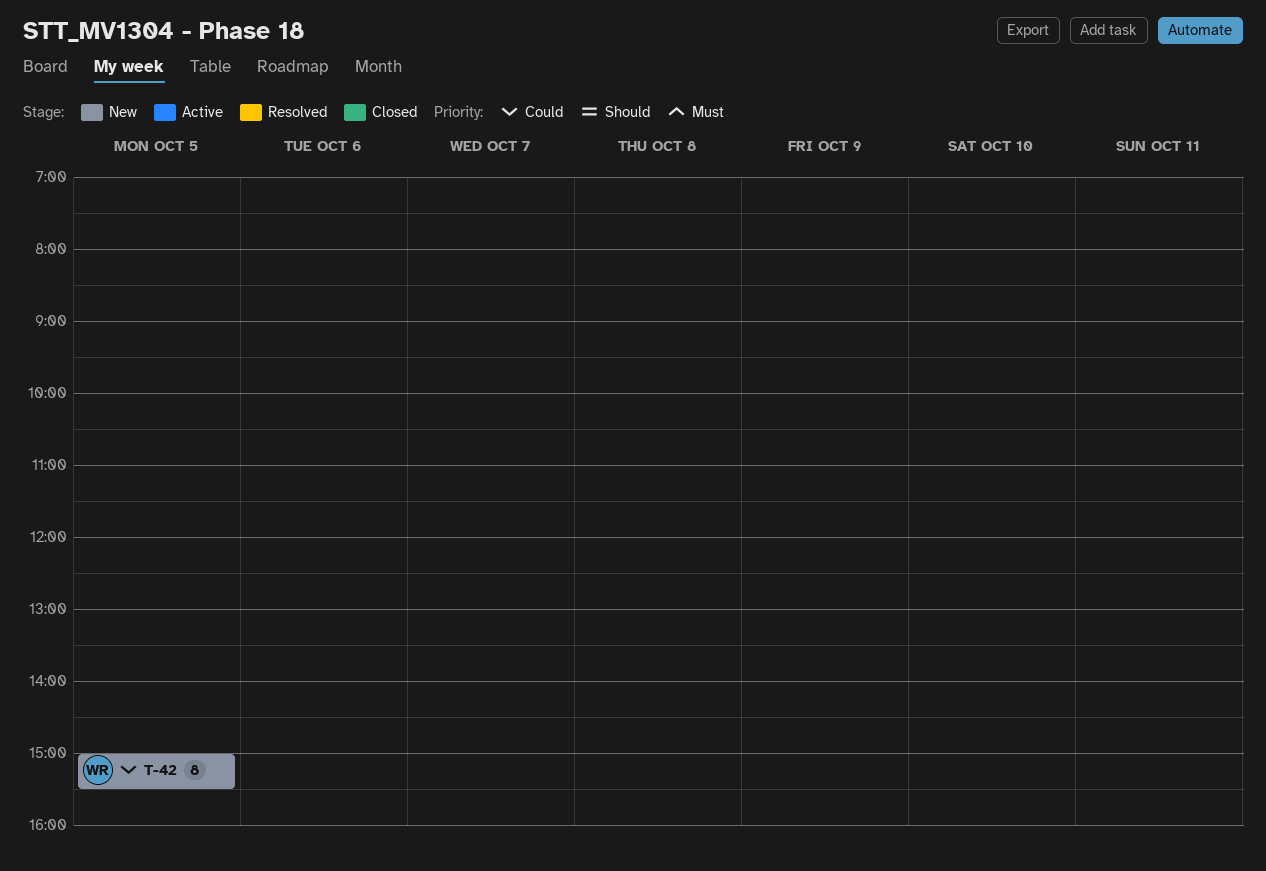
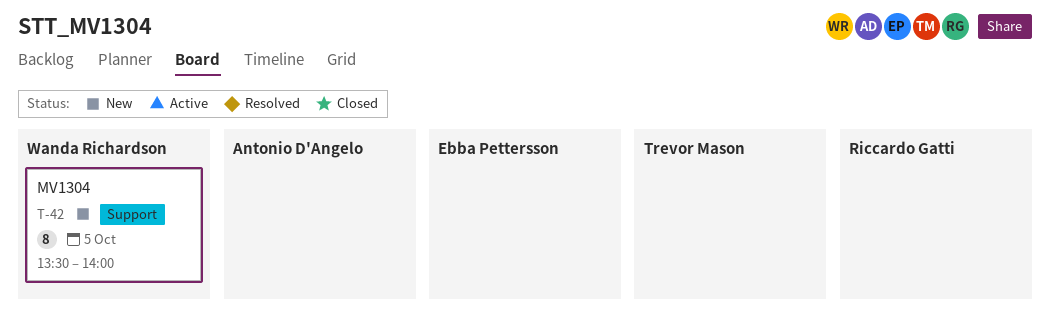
T-42, begins: 15:00 -> 13:30
T-42, ends: 15:30 -> 14:00

